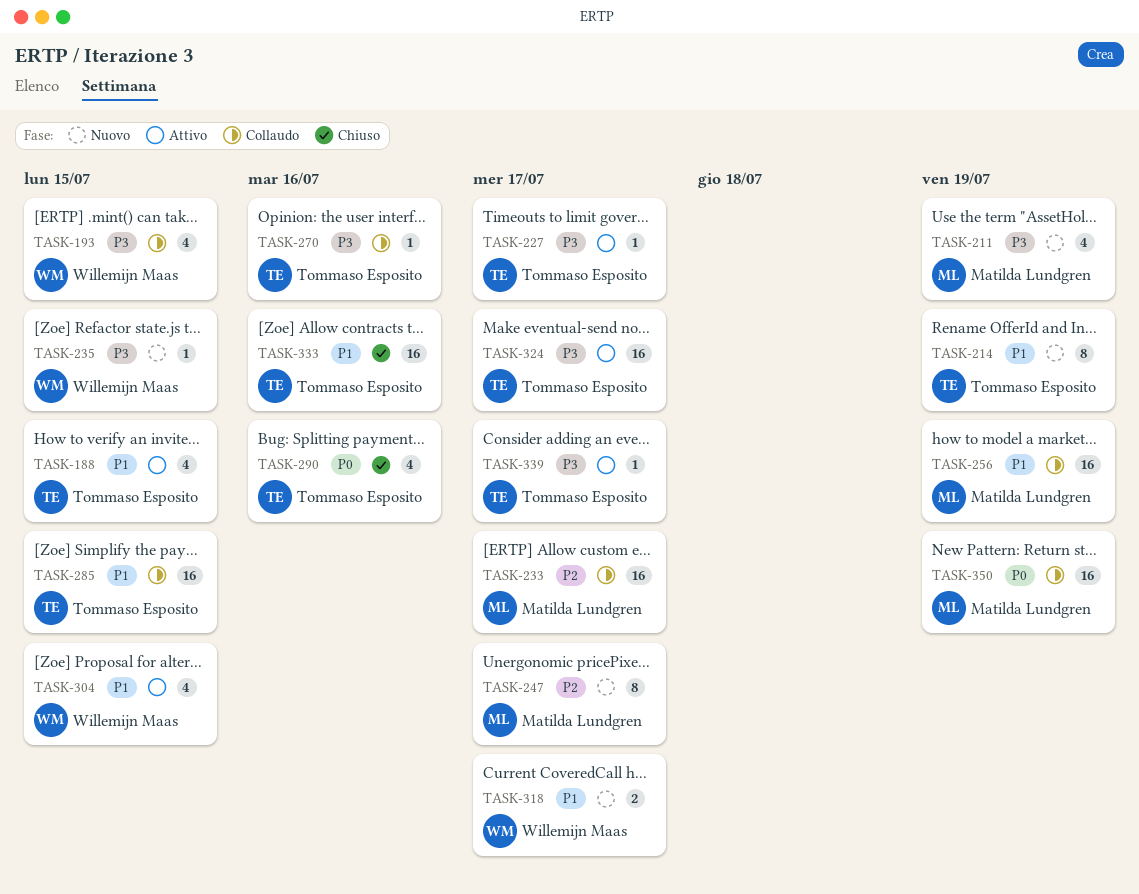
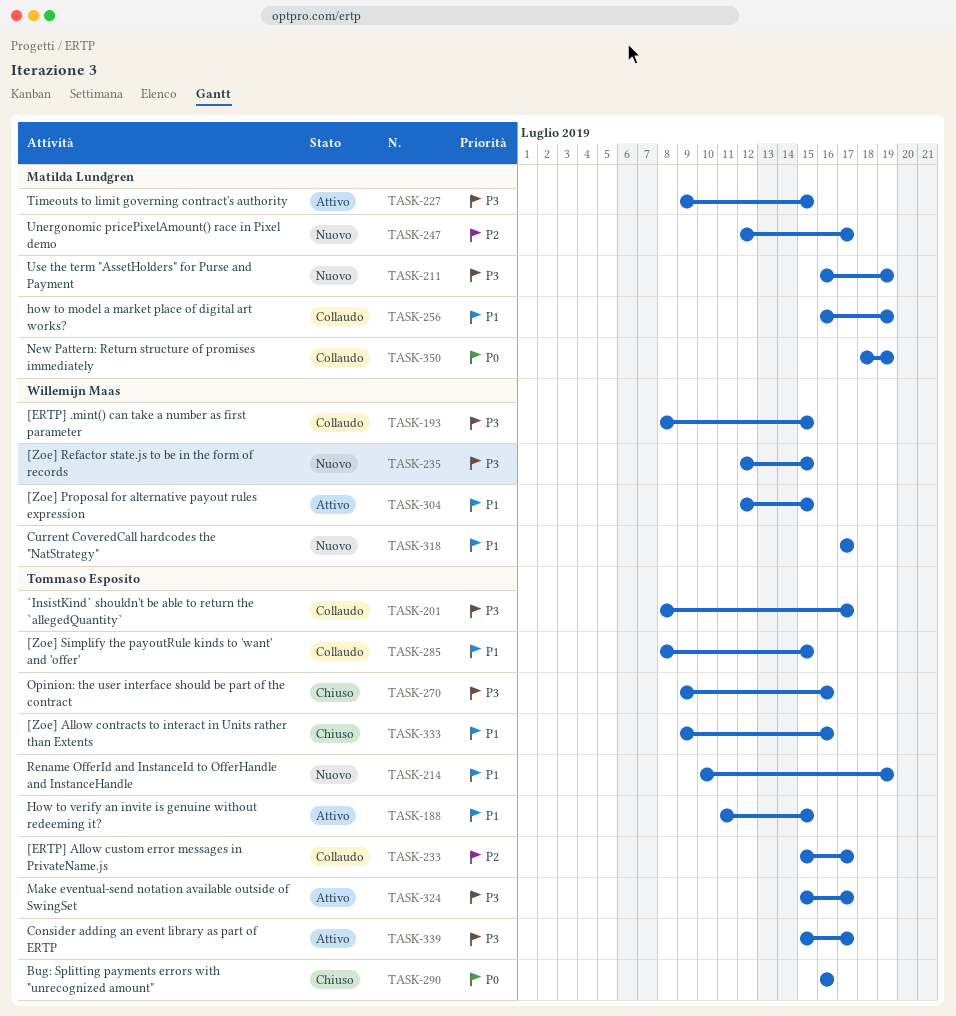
TASK-201: none -> present
TASK-227, owner: Tommaso Esposito -> Matilda Lundgren
TASK-227, due: Jul 17 -> Jul 15
TASK-233, owner: Matilda Lundgren -> Tommaso Esposito
TASK-270, status: Collaudo -> Chiuso

